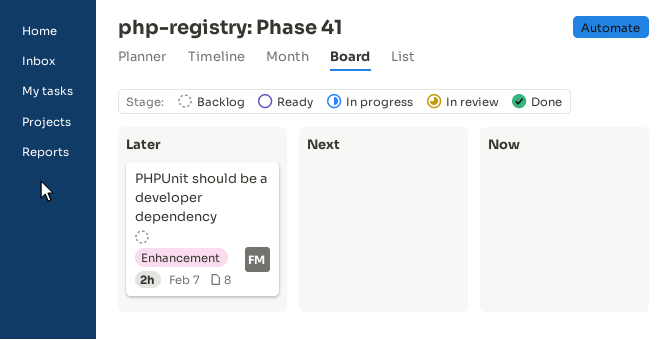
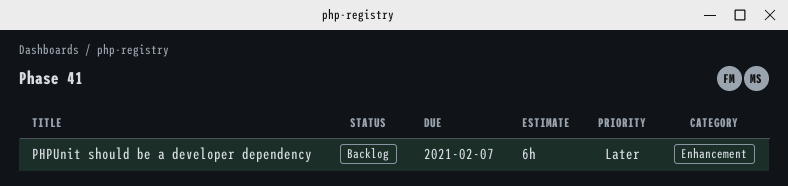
PHPUnit should be a developer dependency, estimate: 2h -> 6h

